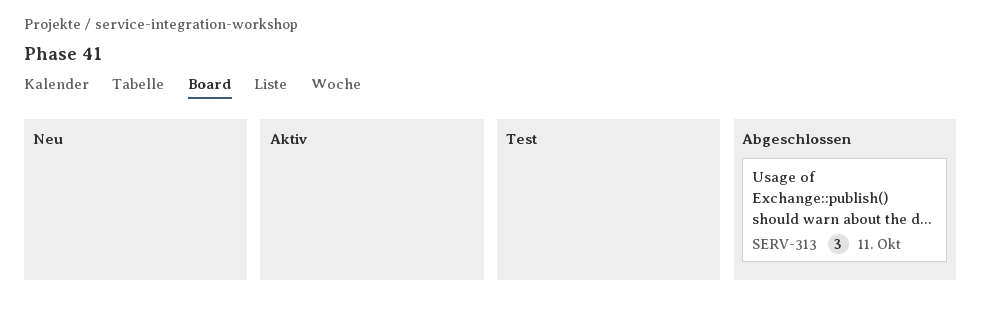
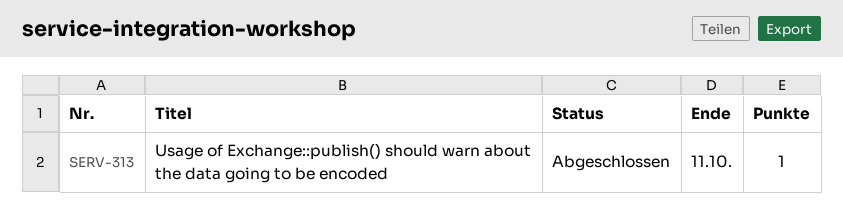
SERV-313, estimate: 3 -> 1

